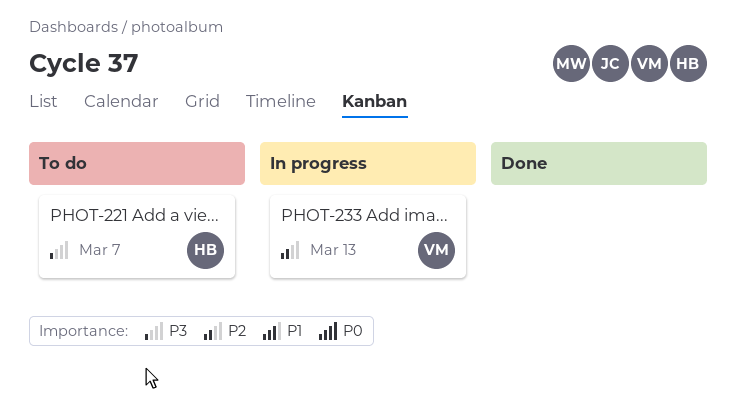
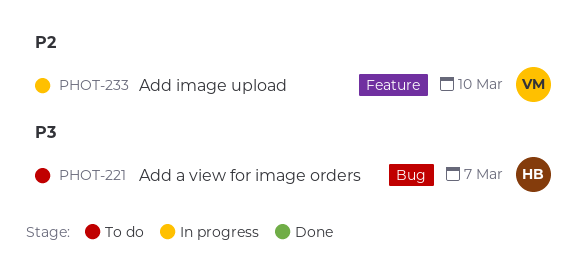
PHOT-233, due: Mar 13 -> Mar 10

